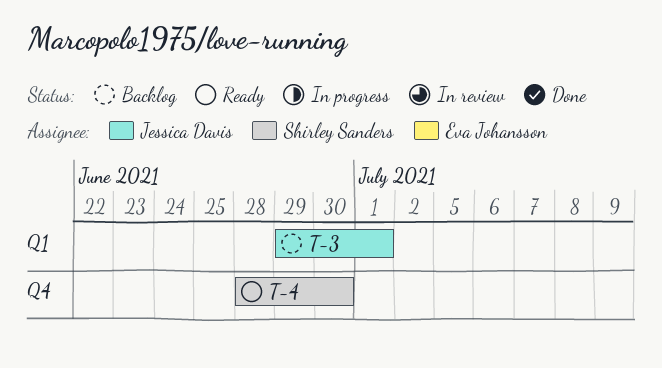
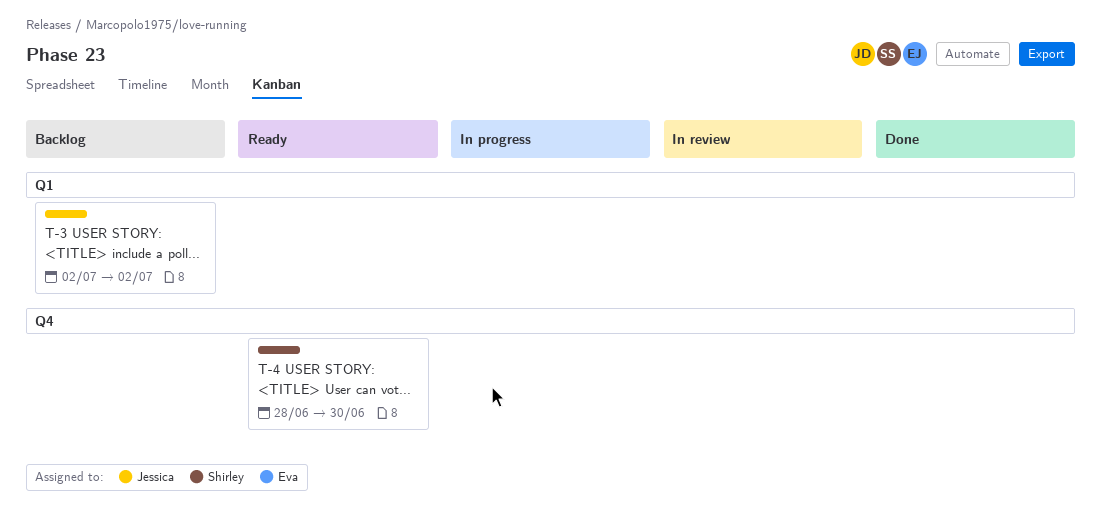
T-3, start: Jun 29 -> Jul 2
T-3, due: Jul 1 -> Jul 2

